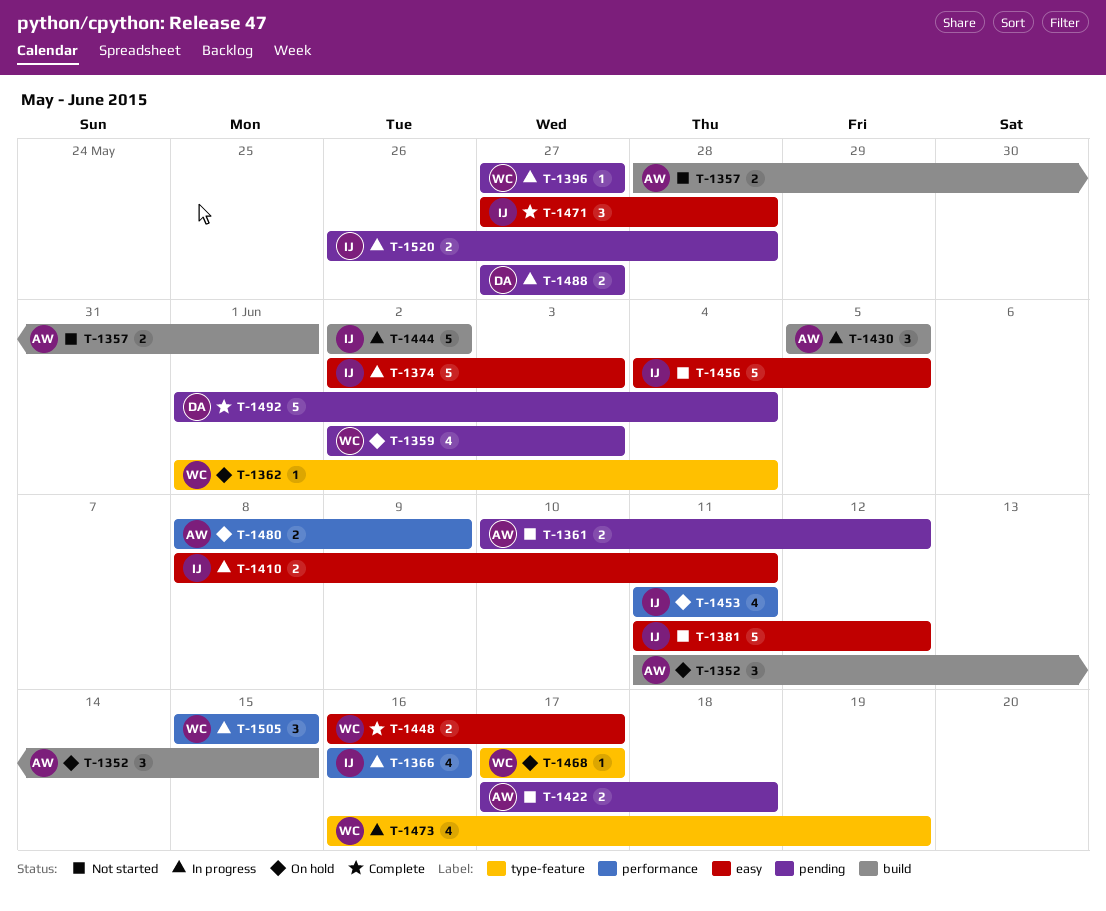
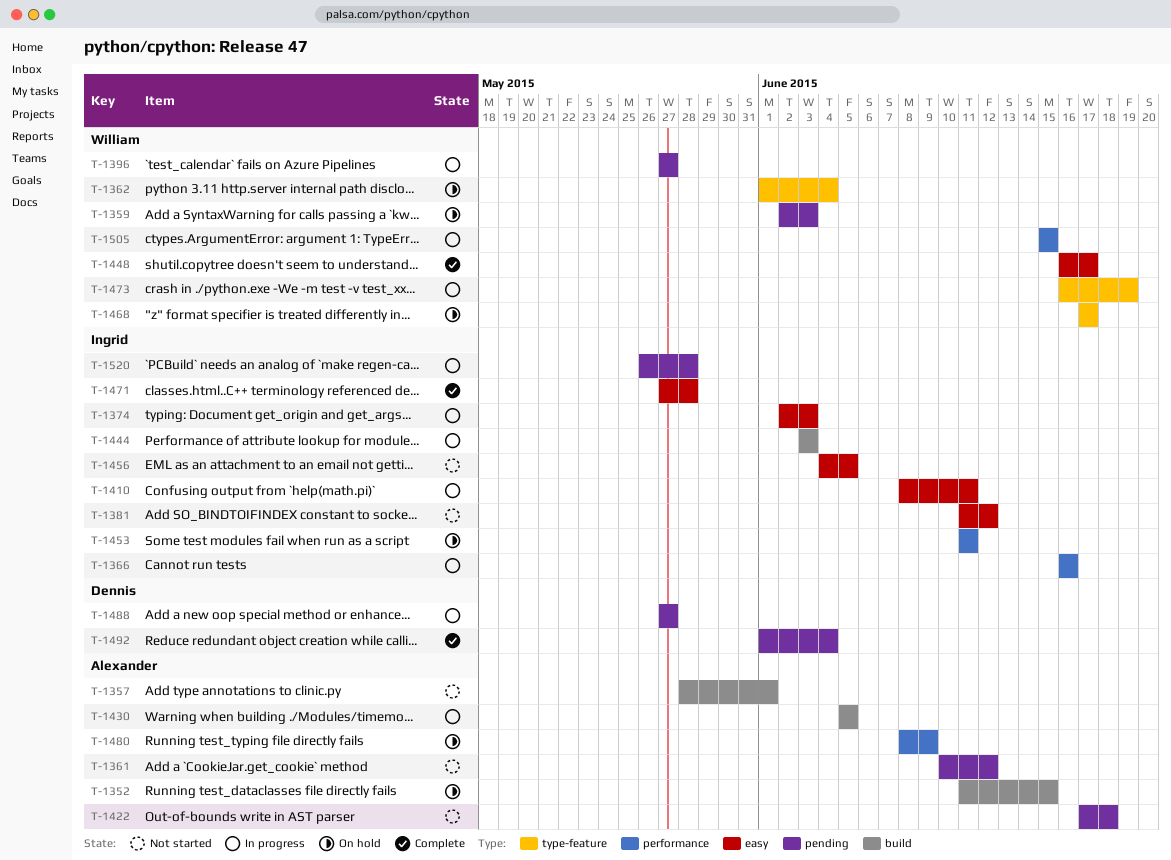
T-1444, start: Jun 2 -> Jun 3
T-1444, due: Jun 2 -> Jun 3

